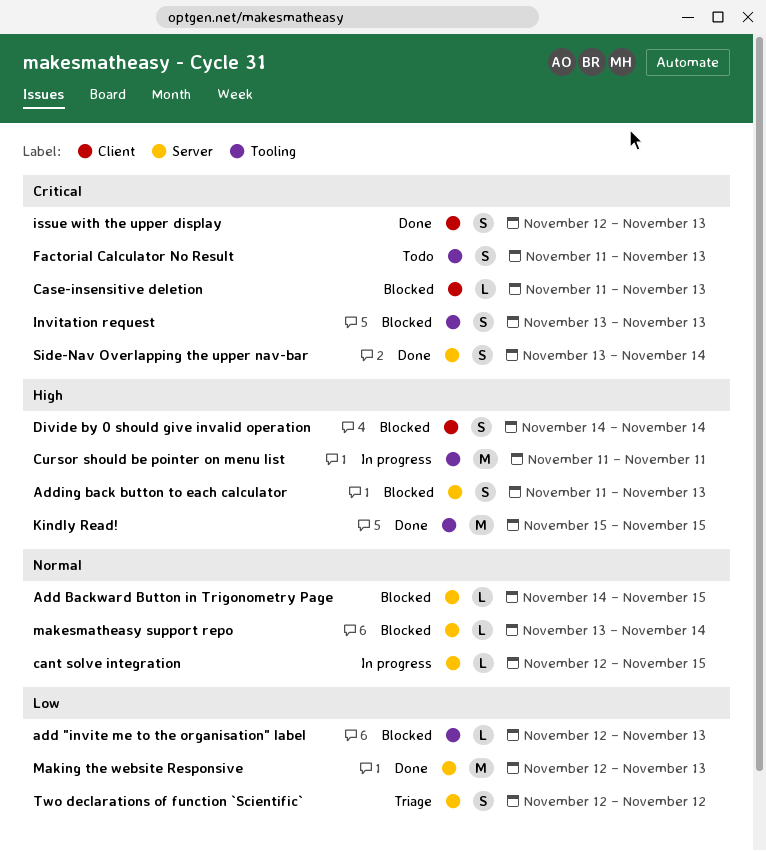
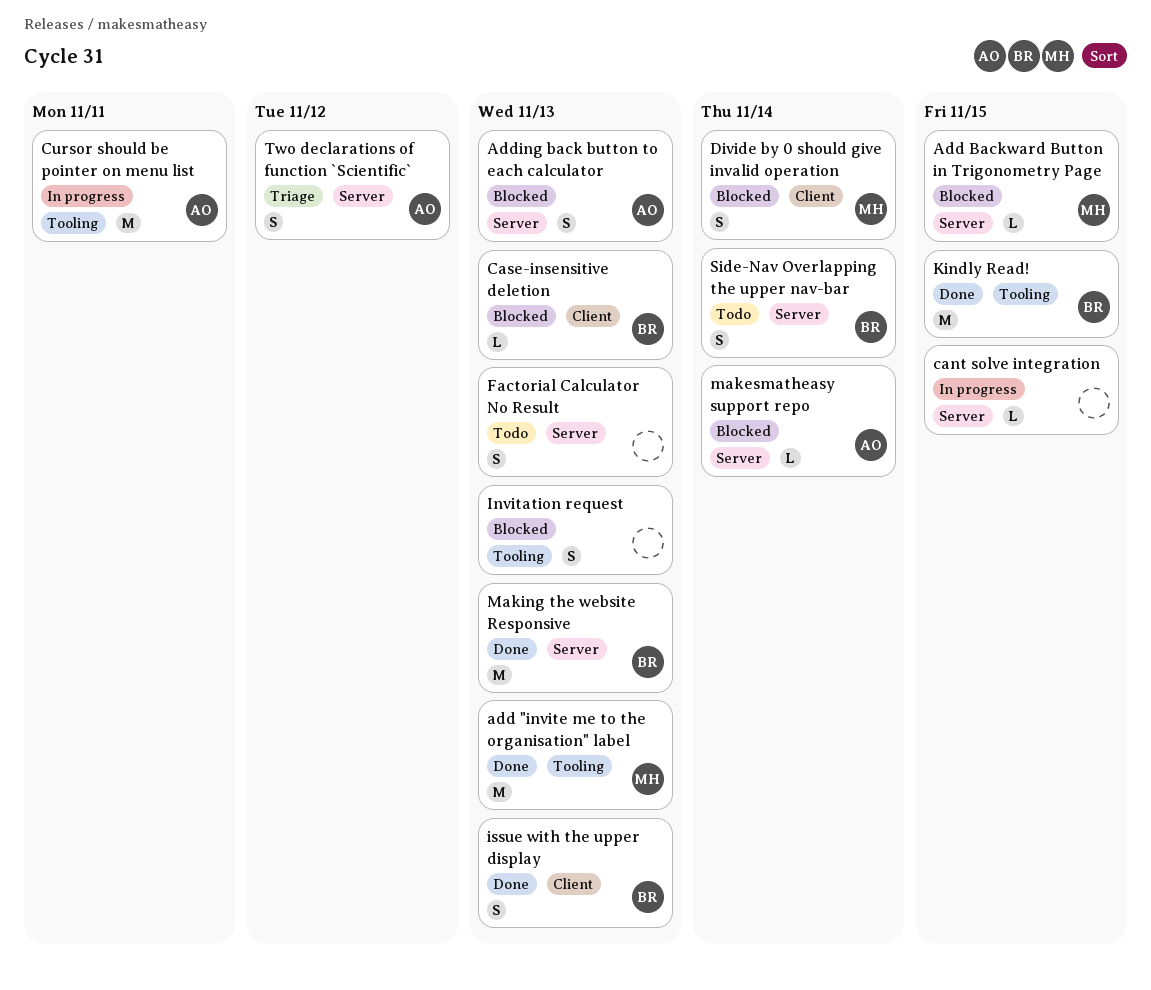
add "invite me to the organisation" label, status: Blocked -> Done
add "invite me to the organisation" label, estimate: L -> M
Factorial Calculator No Result, label: Tooling -> Server
Side-Nav Overlapping the upper nav-bar, status: Done -> Todo

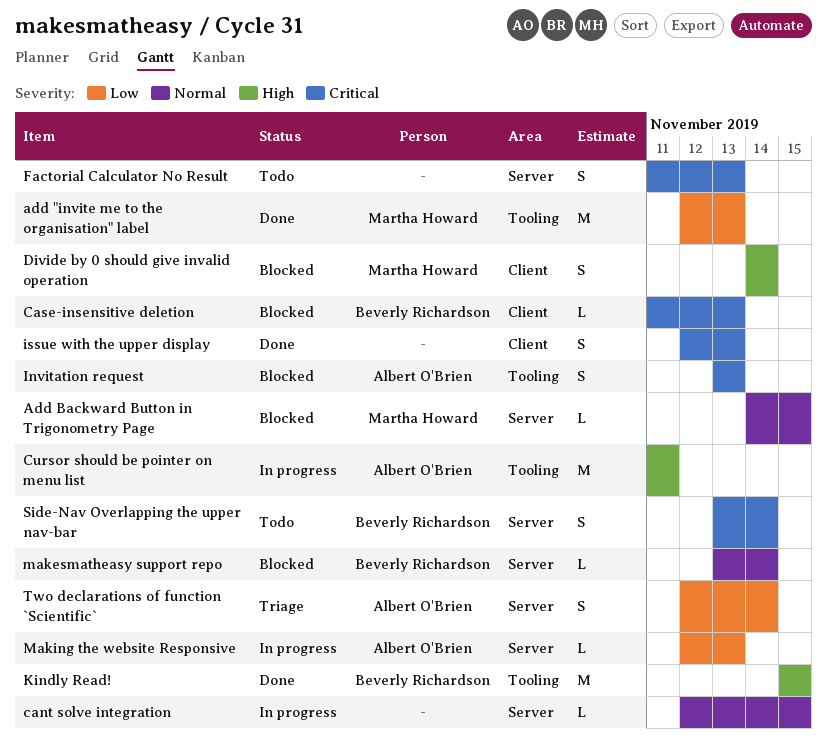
Adding back button to each calculator: present -> none
Invitation request, owner: none -> Albert O'Brien
issue with the upper display, owner: Beverly Richardson -> none
makesmatheasy support repo, owner: Albert O'Brien -> Beverly Richardson
Making the website Responsive, status: Done -> In progress
Making the website Responsive, owner: Beverly Richardson -> Albert O'Brien
Making the website Responsive, estimate: M -> L
Two declarations of function `Scientific`, due: Nov 12 -> Nov 14

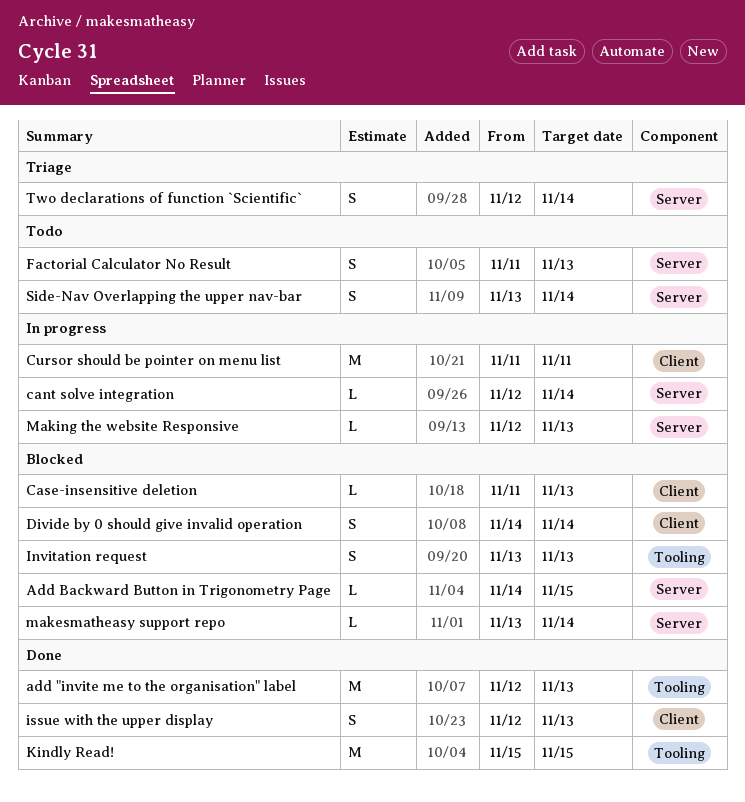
cant solve integration, due: Nov 15 -> Nov 14
Cursor should be pointer on menu list, label: Tooling -> Client

